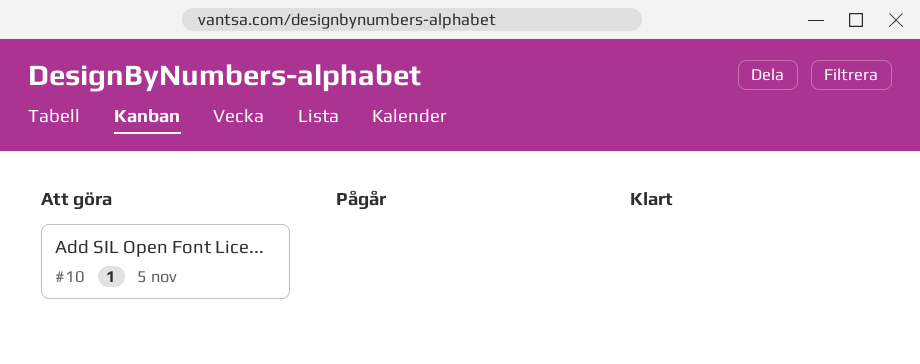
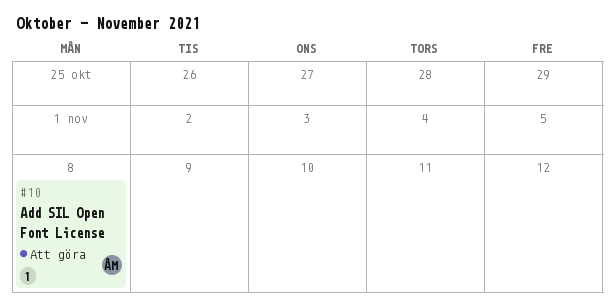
#10, due: Nov 5 -> Nov 8

